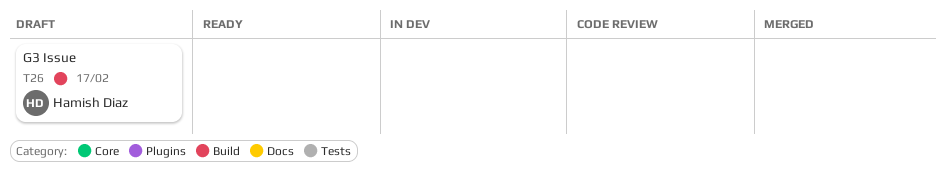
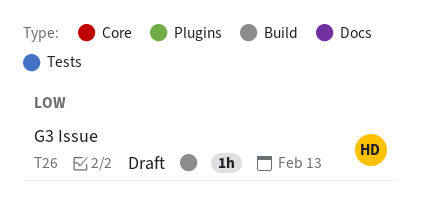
T26, due: Feb 17 -> Feb 13

